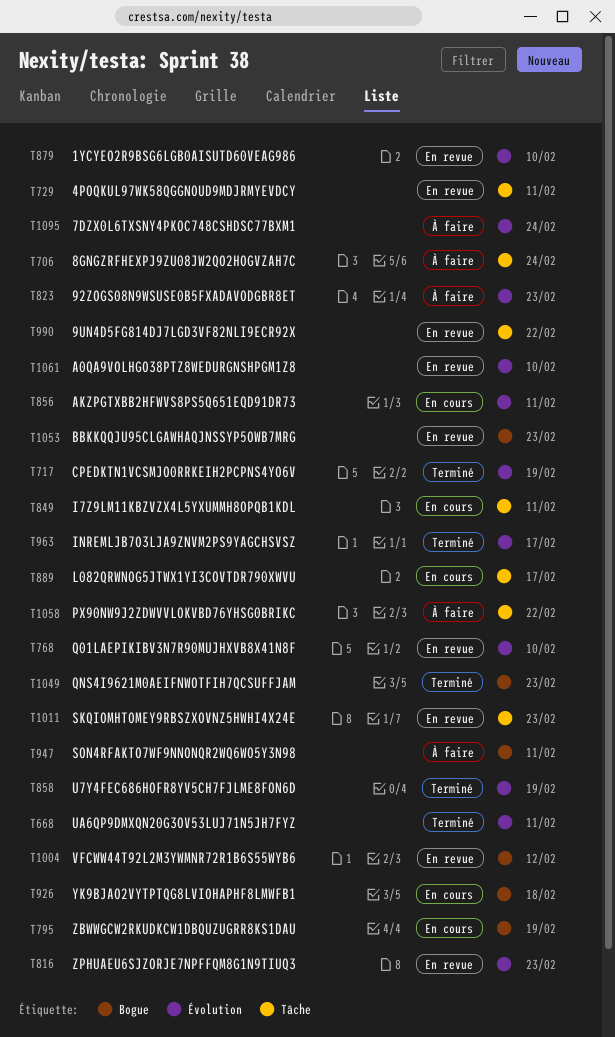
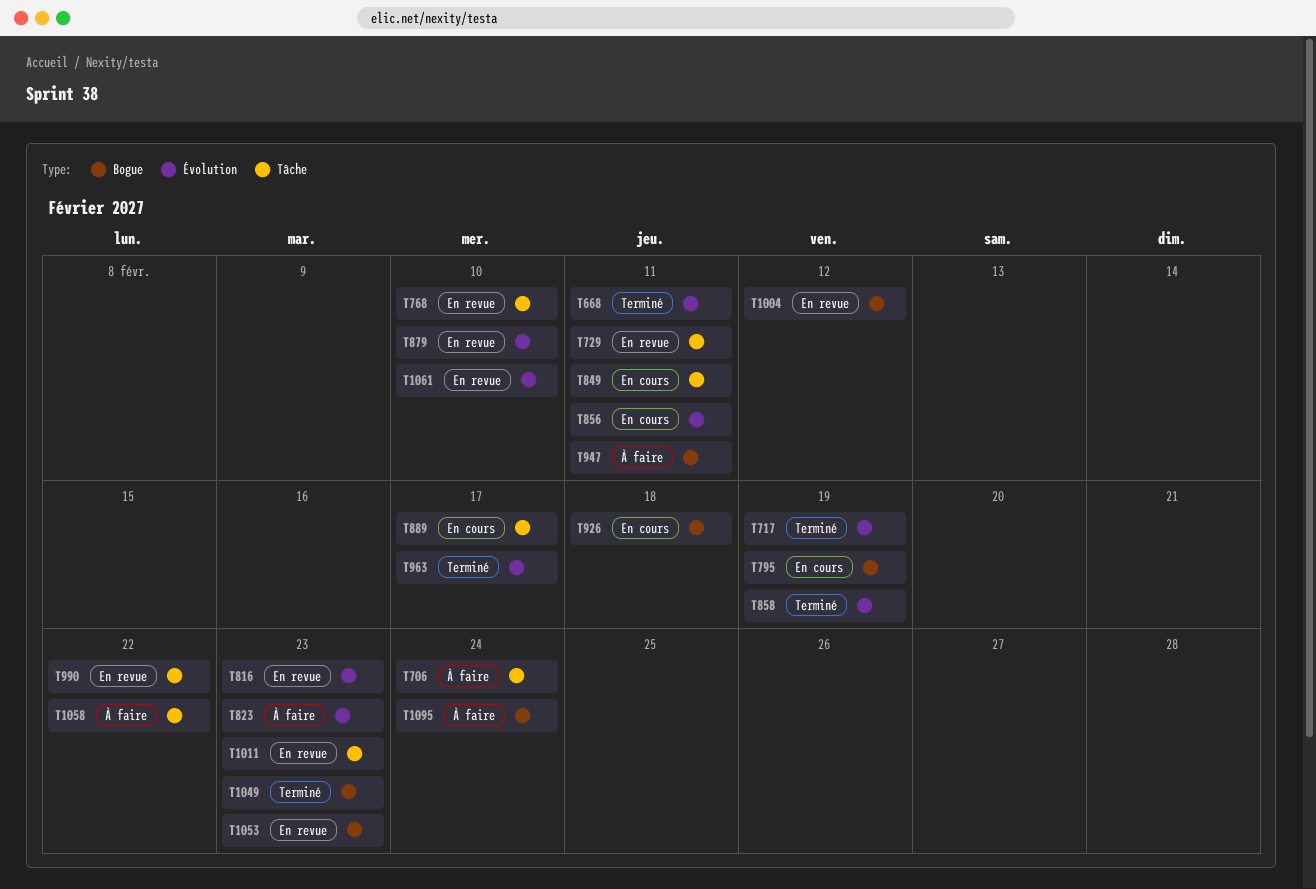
T768, label: Évolution -> Tâche
T1095, label: Évolution -> Bogue

